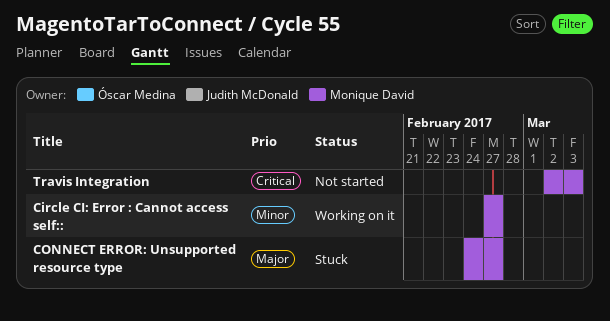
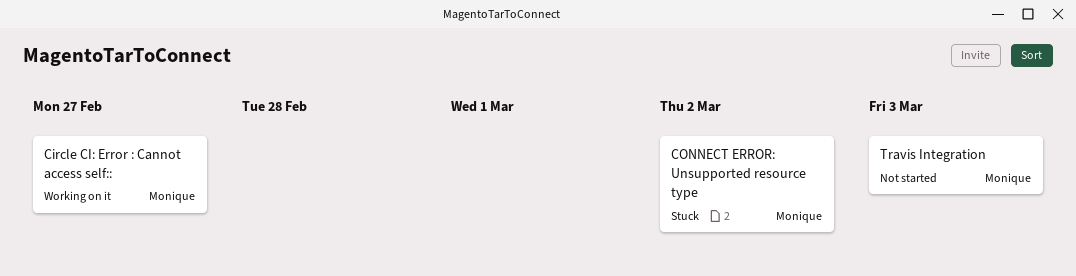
CONNECT ERROR: Unsupported resource type, due: Feb 27 -> Mar 2

